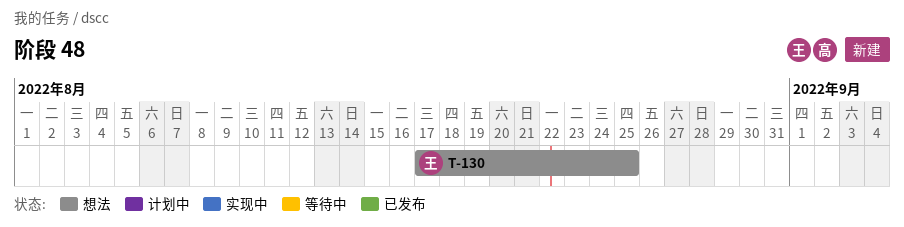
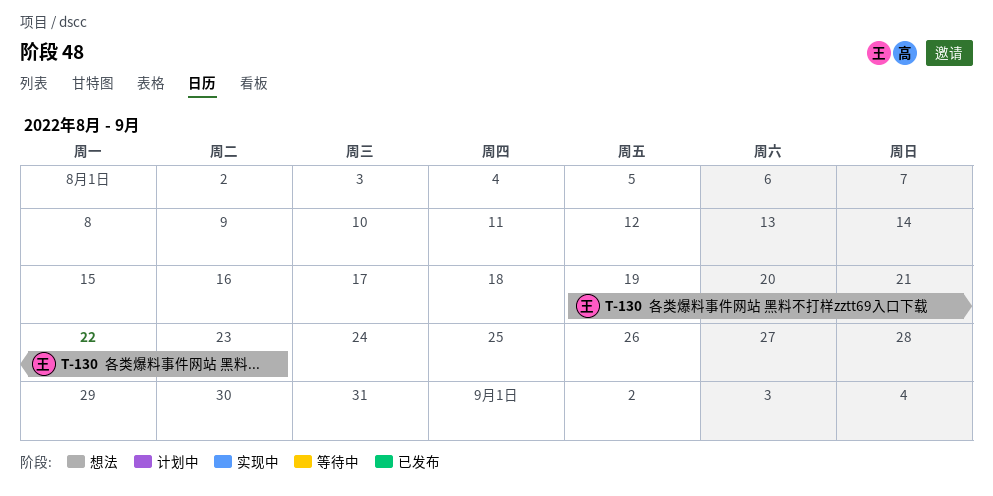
T-130, start: Aug 17 -> Aug 19
T-130, due: Aug 25 -> Aug 23

